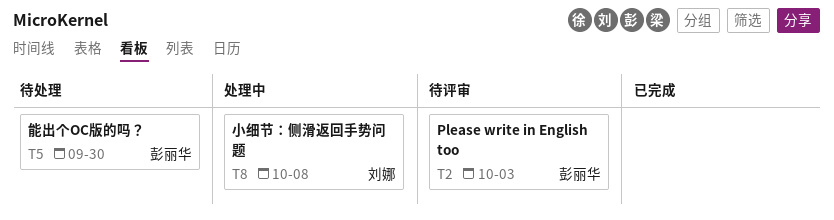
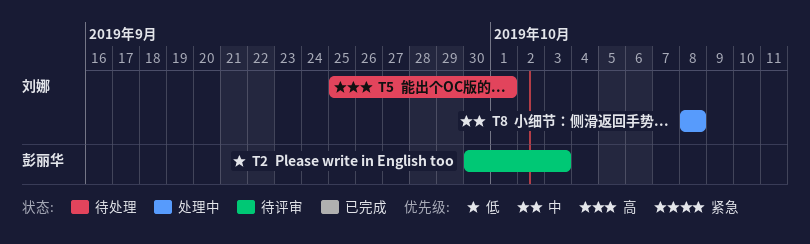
T5, owner: 彭丽华 -> 刘娜
T5, due: Sep 30 -> Oct 1

